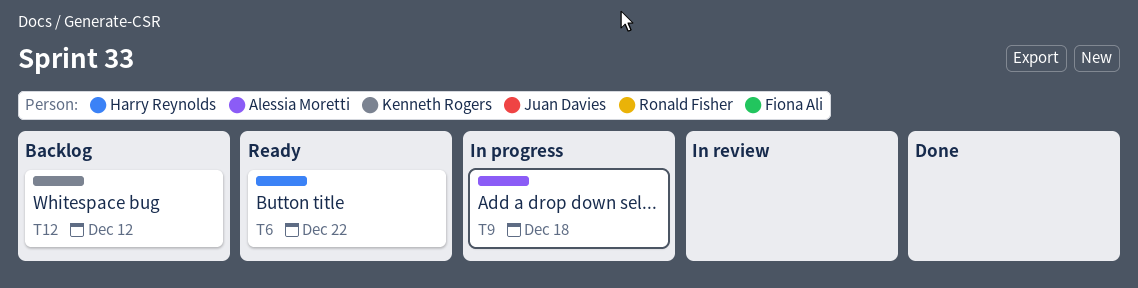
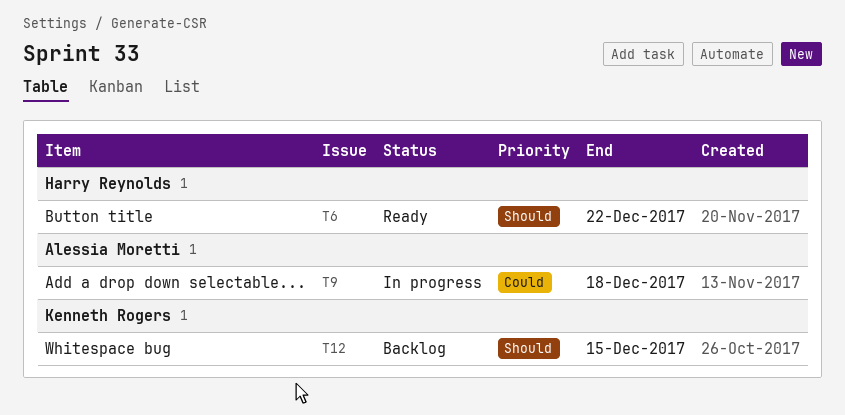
T12, due: Dec 12 -> Dec 15

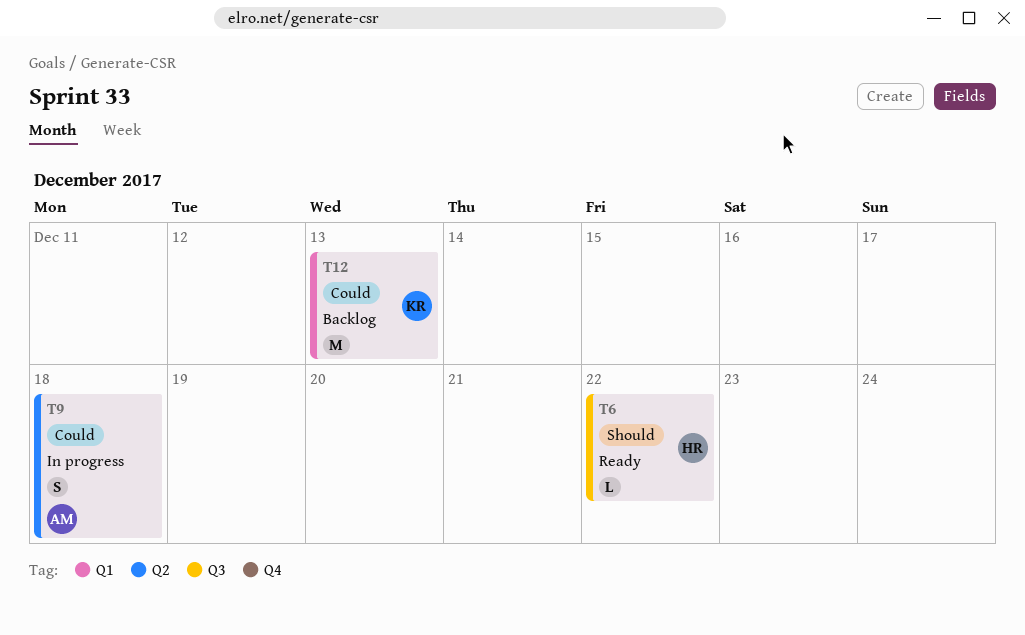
T12, priority: Should -> Could
T12, due: Dec 15 -> Dec 13

